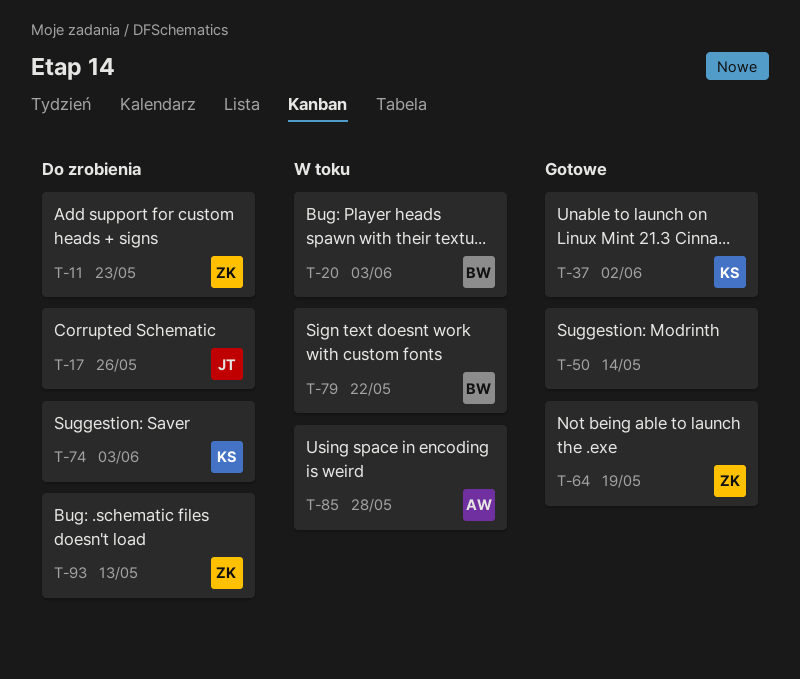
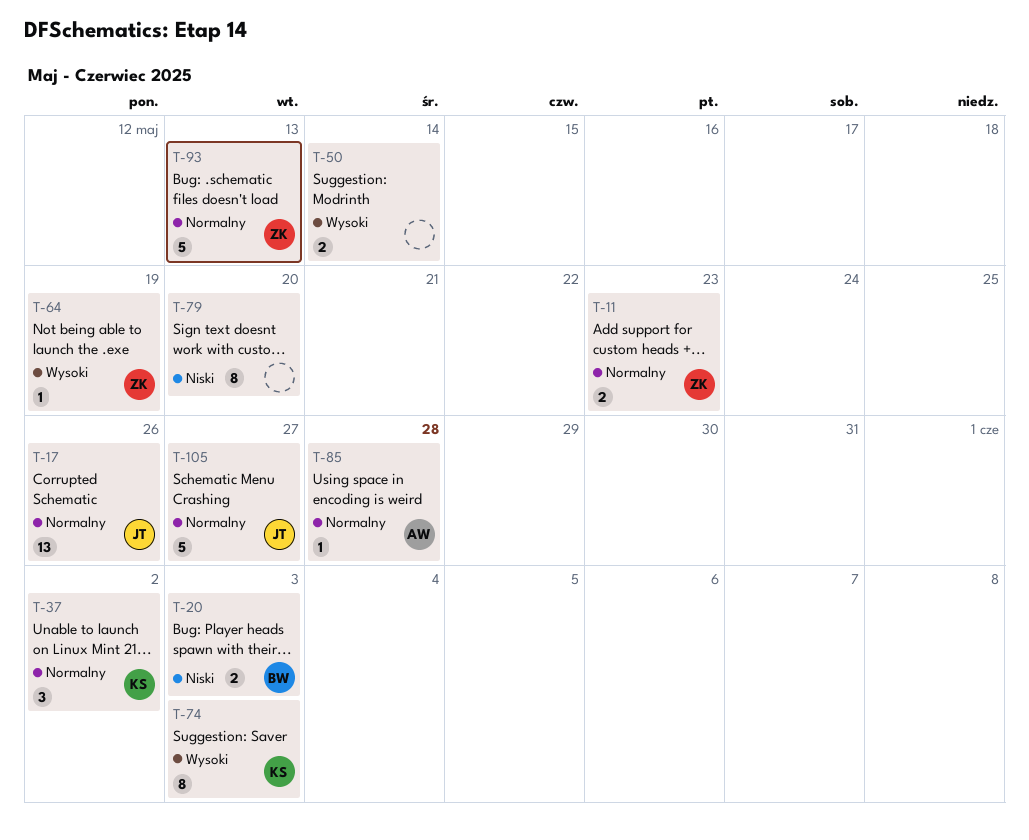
T-79, owner: BW -> none
T-79, due: May 22 -> May 20
T-105: none -> present

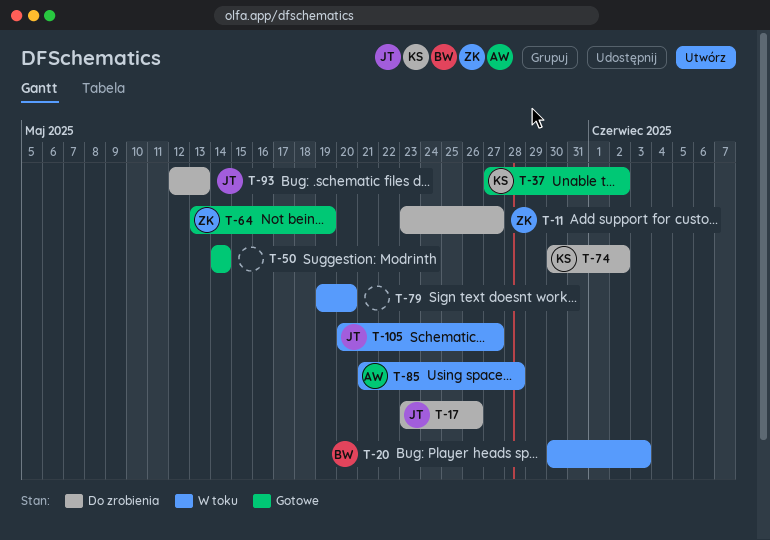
T-11, due: May 23 -> May 27
T-74, due: Jun 3 -> Jun 2
T-93, owner: ZK -> JT

